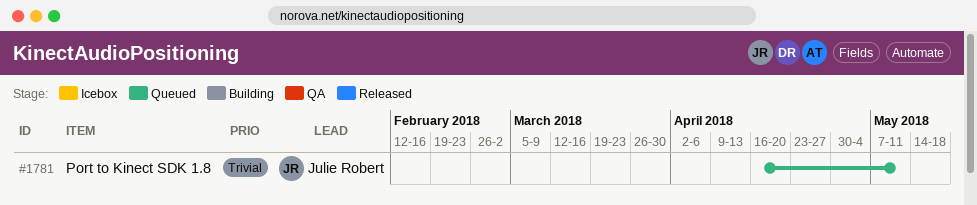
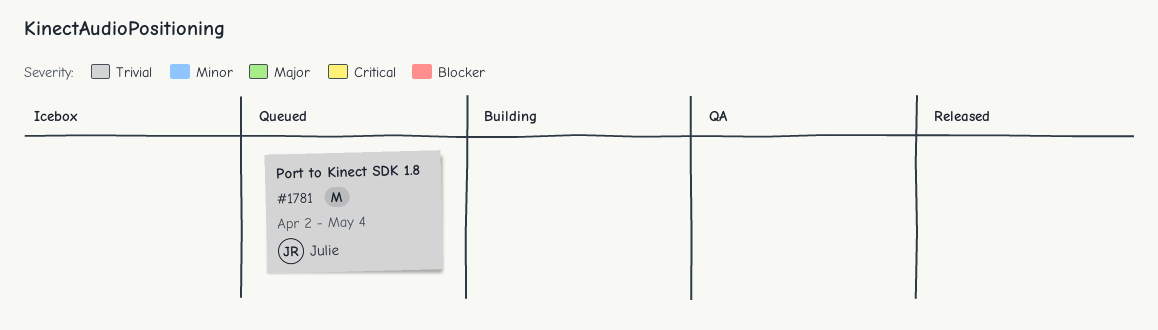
#1781, start: Apr 16 -> Apr 2
#1781, due: May 11 -> May 4

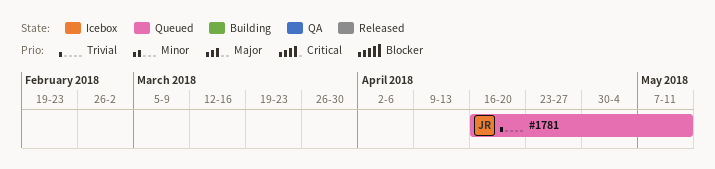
#1781, start: Apr 2 -> Apr 16
#1781, due: May 4 -> May 11

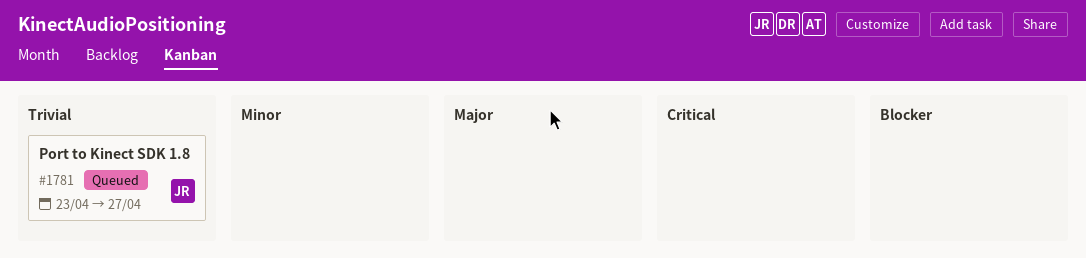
#1781, start: Apr 16 -> Apr 23
#1781, due: May 11 -> Apr 27

